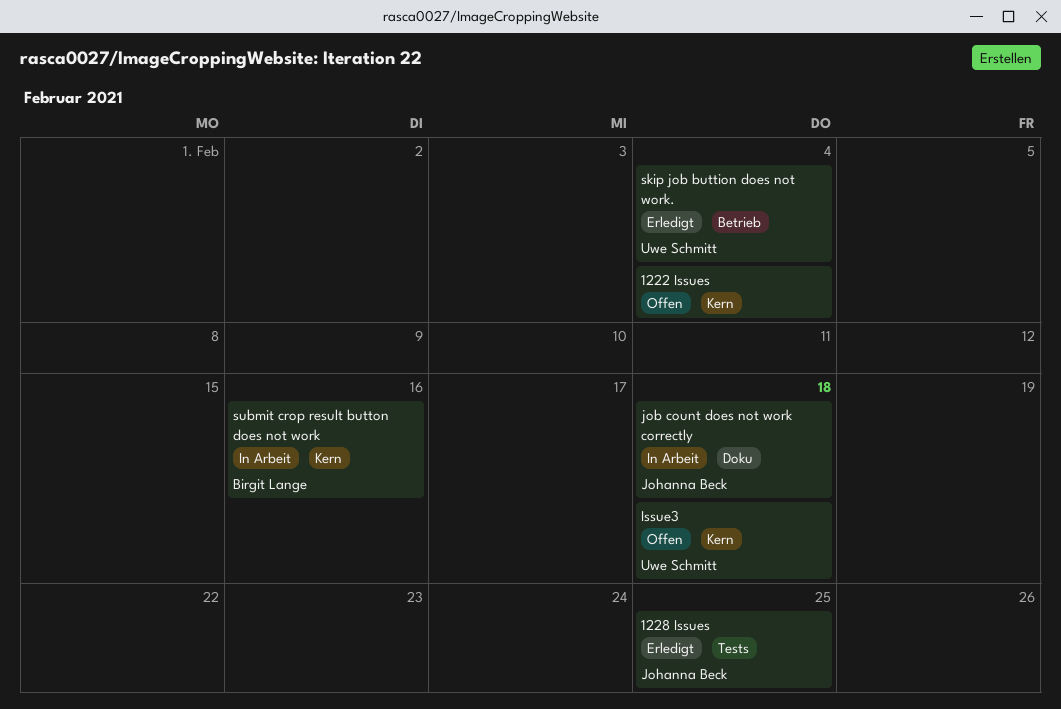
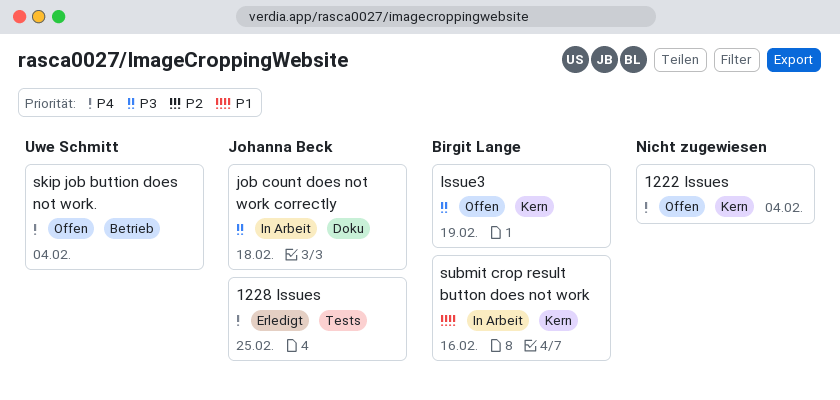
Issue3, owner: Uwe Schmitt -> Birgit Lange
Issue3, due: Feb 18 -> Feb 19
skip job buttion does not work., status: Erledigt -> Offen

